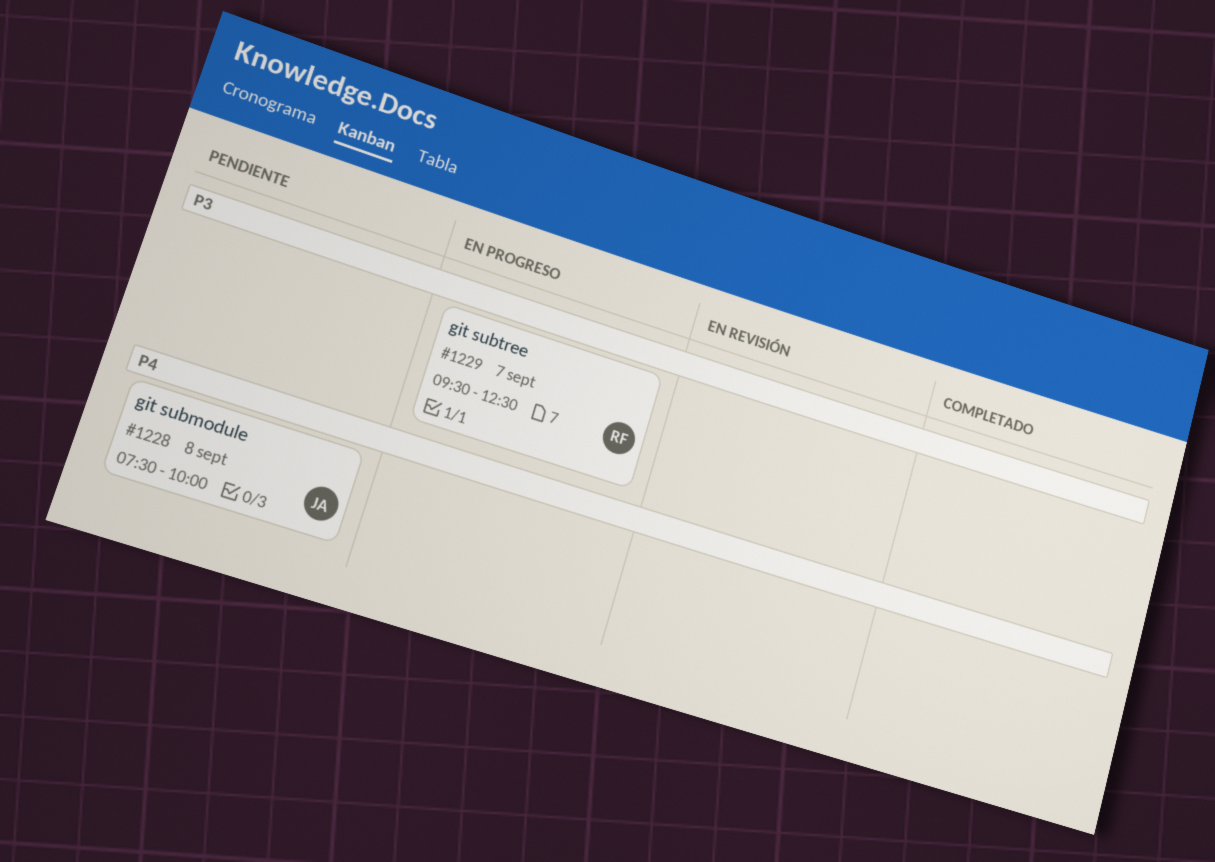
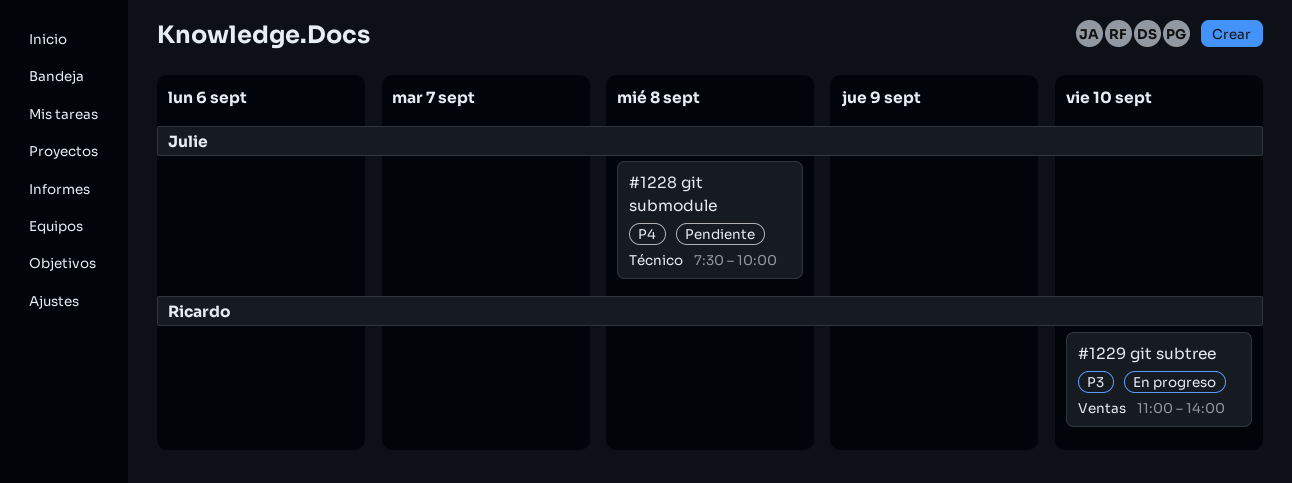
#1229, day: Sep 7 -> Sep 10
#1229, begins: 09:30 -> 11:00
#1229, ends: 12:30 -> 14:00

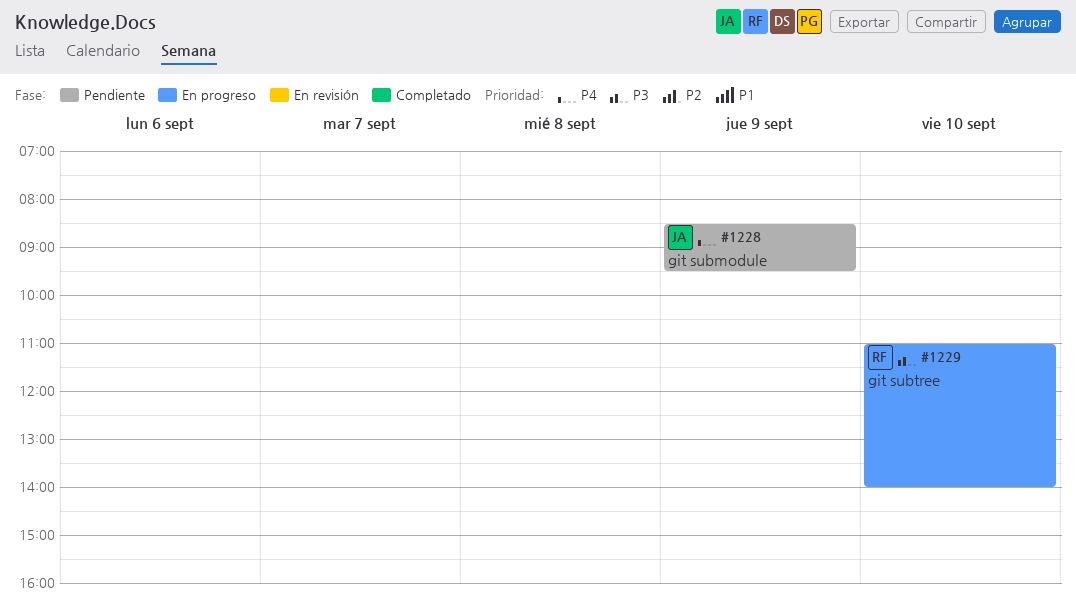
#1228, day: Sep 8 -> Sep 9
#1228, begins: 07:30 -> 08:30
#1228, ends: 10:00 -> 09:30

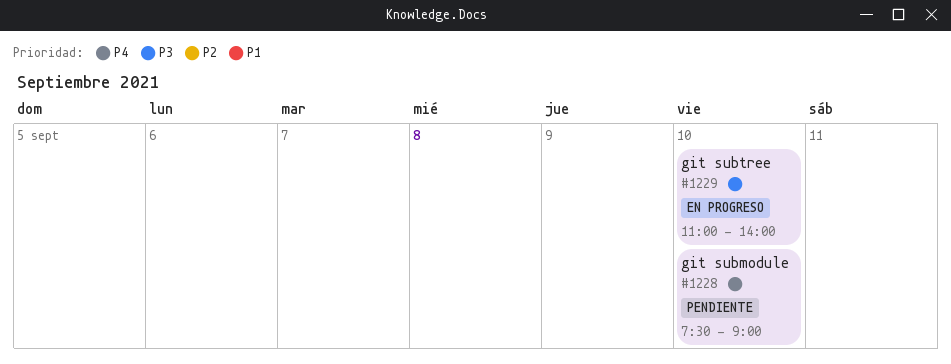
#1228, day: Sep 9 -> Sep 10
#1228, begins: 08:30 -> 07:30
#1228, ends: 09:30 -> 09:00

